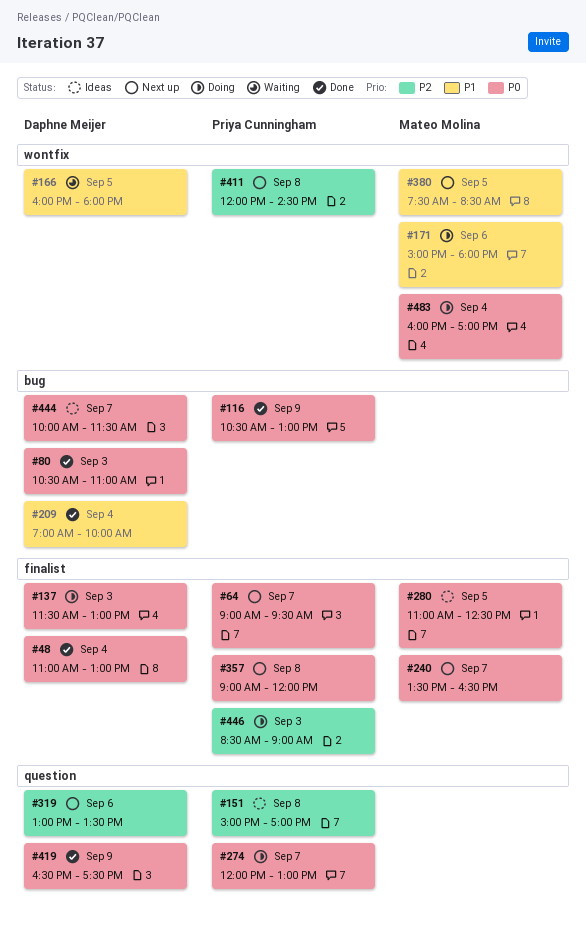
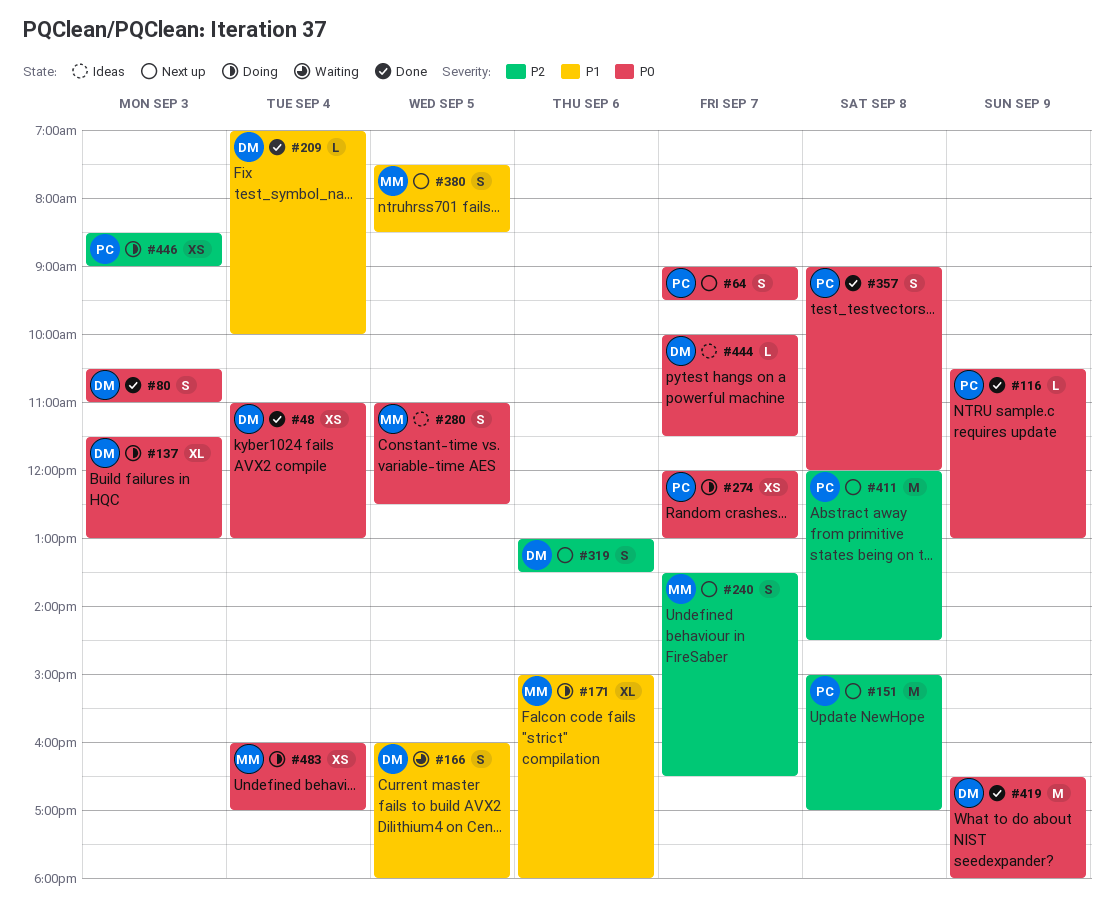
#151, status: Ideas -> Next up
#240, priority: P0 -> P2
#357, status: Next up -> Done
#419, ends: 17:30 -> 18:00

